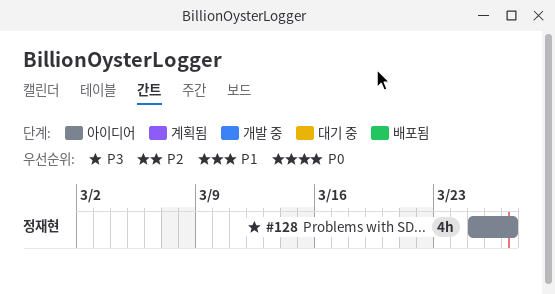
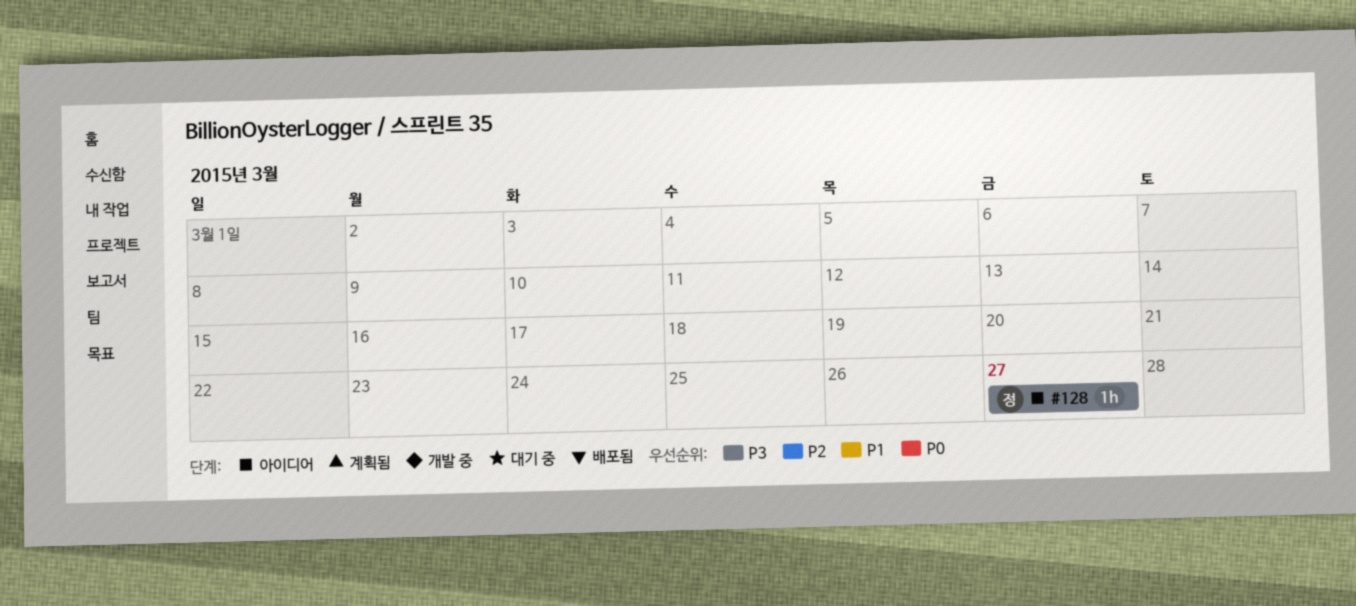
#128, estimate: 4h -> 1h
#128, start: Mar 25 -> Mar 27

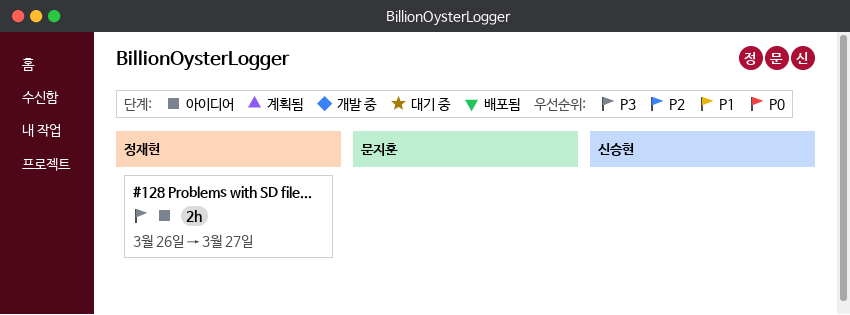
#128, estimate: 1h -> 2h
#128, start: Mar 27 -> Mar 26

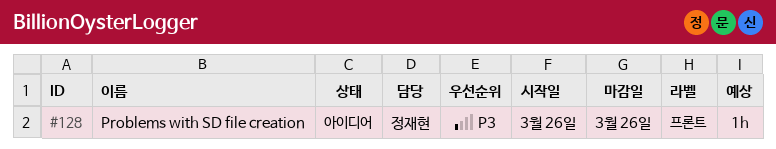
#128, estimate: 2h -> 1h
#128, due: Mar 27 -> Mar 26

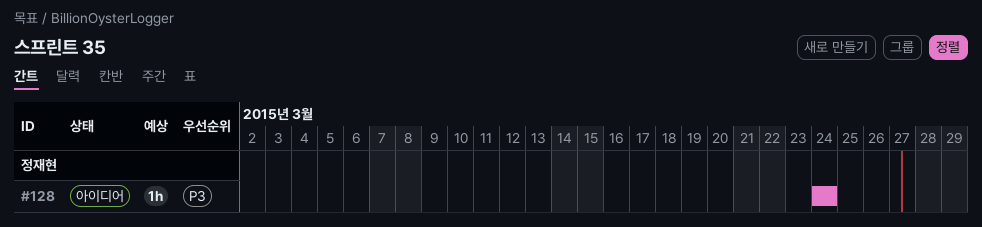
#128, start: Mar 26 -> Mar 24
#128, due: Mar 26 -> Mar 24

